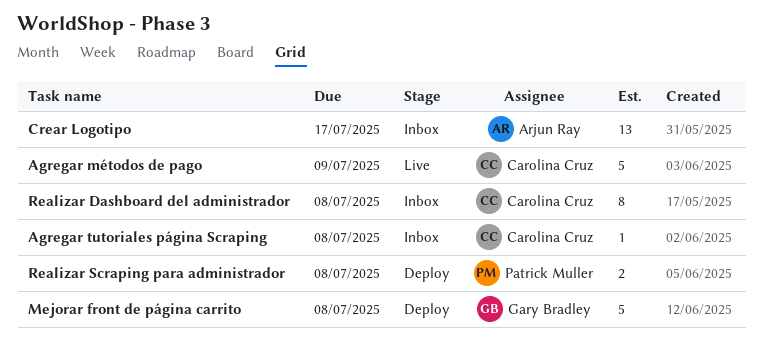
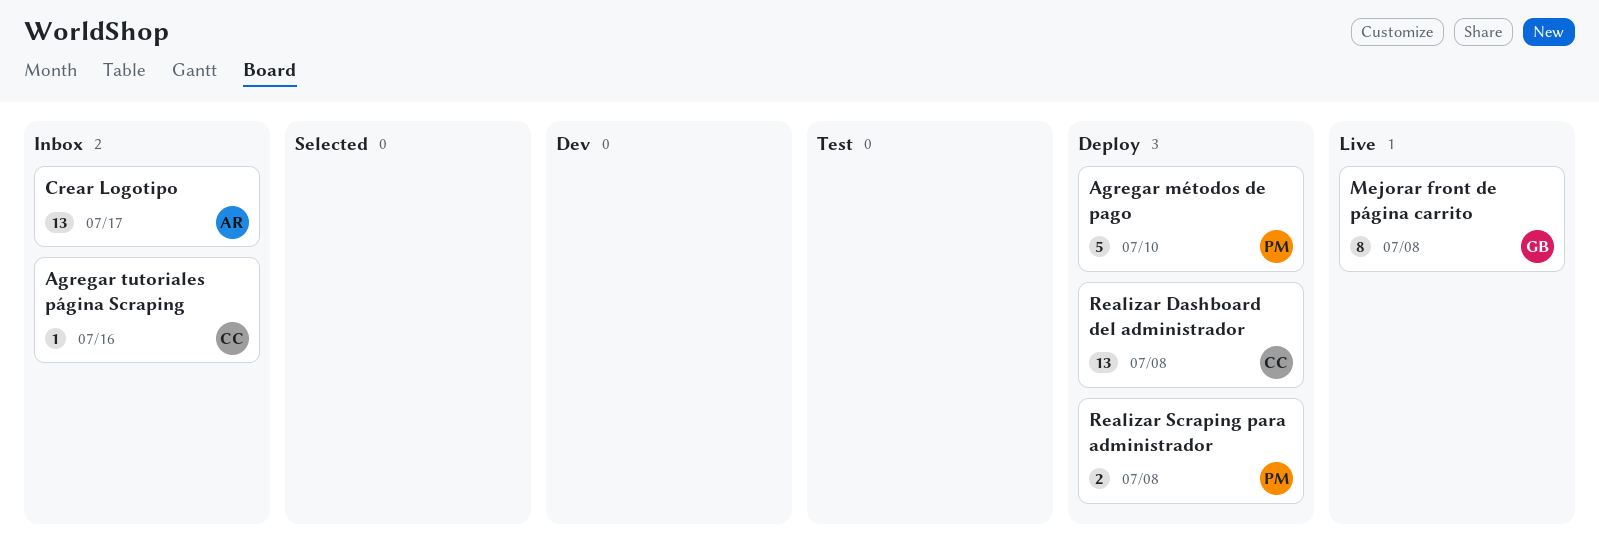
Agregar métodos de pago, status: Live -> Deploy
Agregar métodos de pago, owner: Carolina Cruz -> Patrick Muller
Agregar métodos de pago, due: Jul 9 -> Jul 10
Agregar tutoriales página Scraping, due: Jul 8 -> Jul 16
Mejorar front de página carrito, status: Deploy -> Live
Mejorar front de página carrito, estimate: 5 -> 8
Realizar Dashboard del administrador, status: Inbox -> Deploy
Realizar Dashboard del administrador, estimate: 8 -> 13

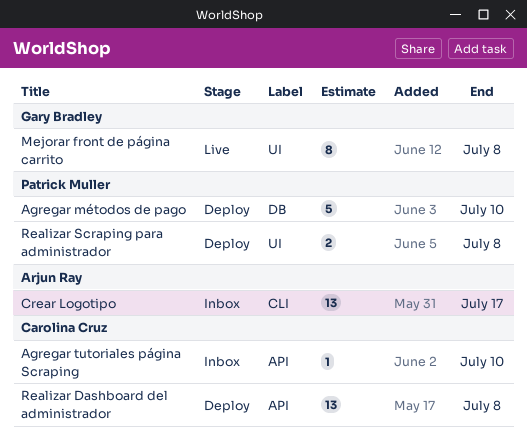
Agregar tutoriales página Scraping, due: Jul 16 -> Jul 10

